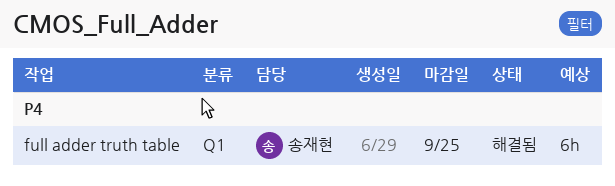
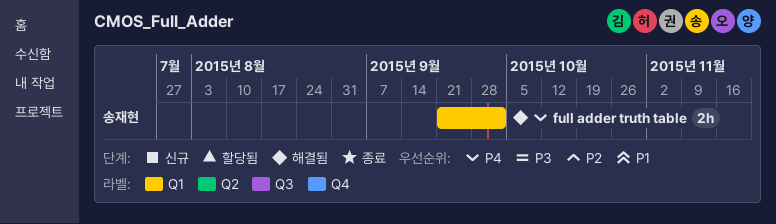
full adder truth table, estimate: 6h -> 2h
full adder truth table, due: Sep 25 -> Oct 2

